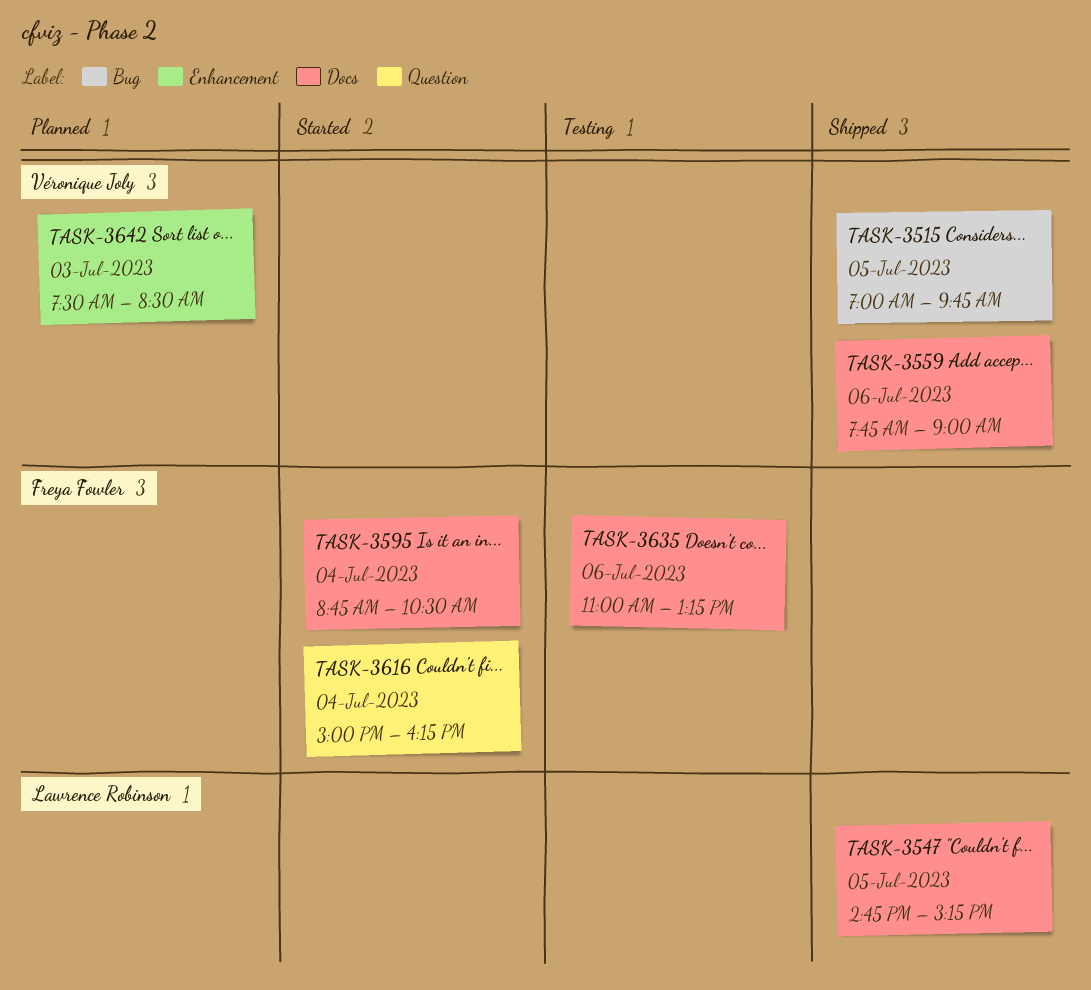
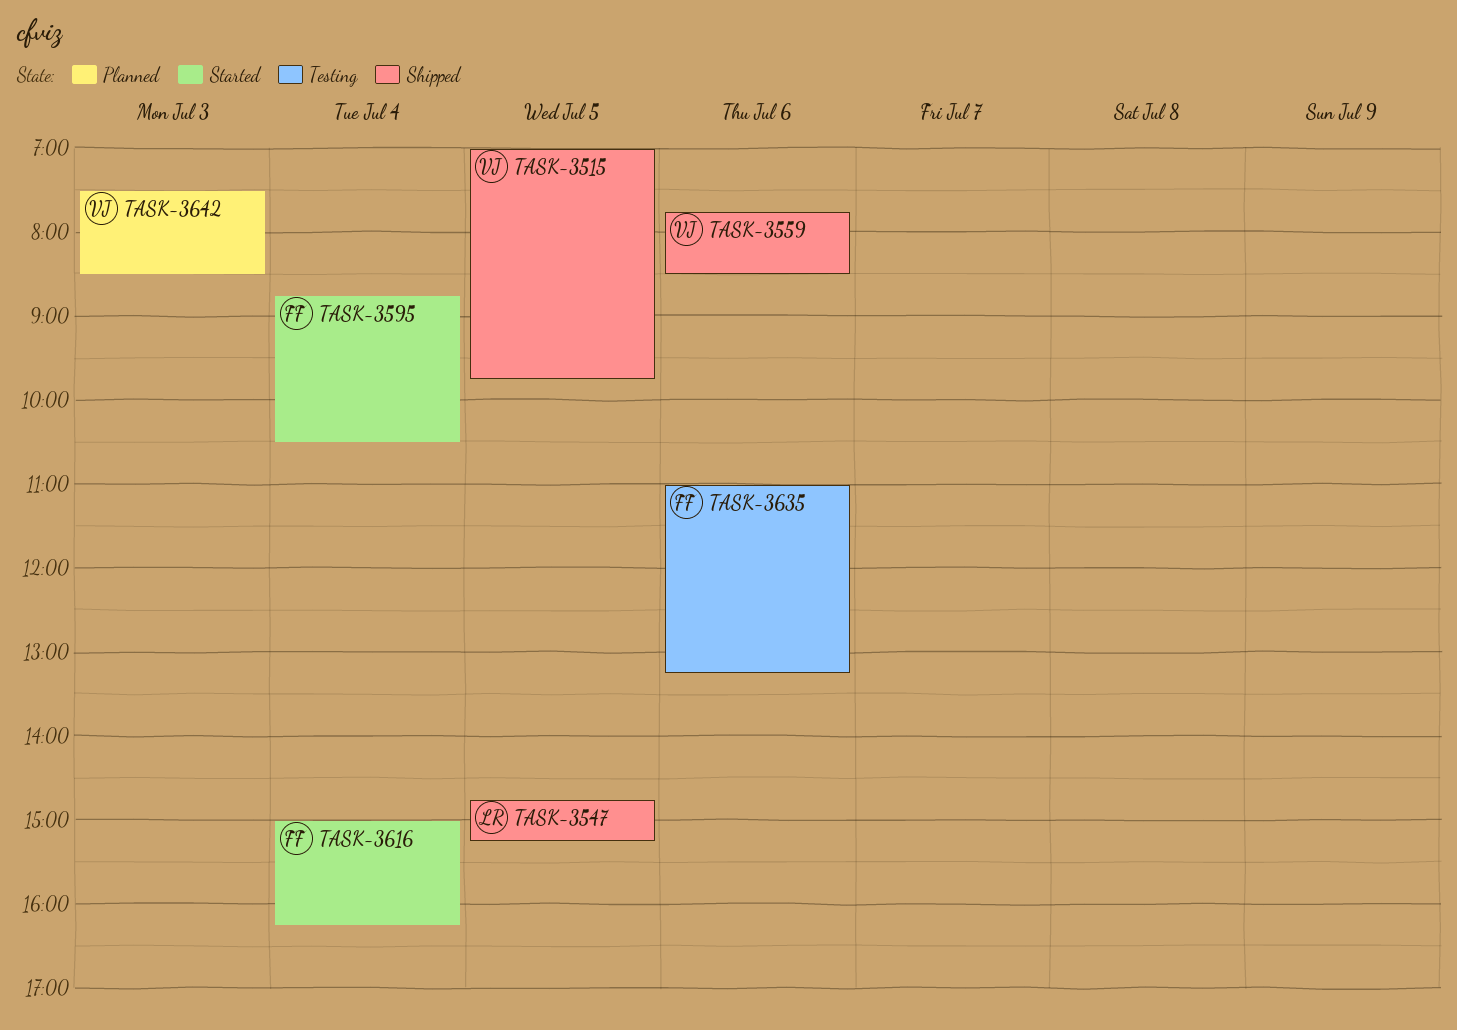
TASK-3559, ends: 09:00 -> 08:30

